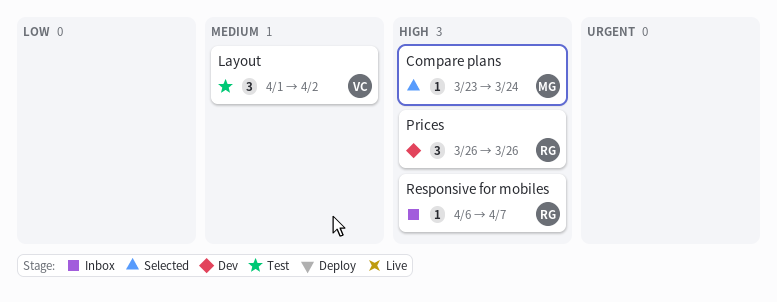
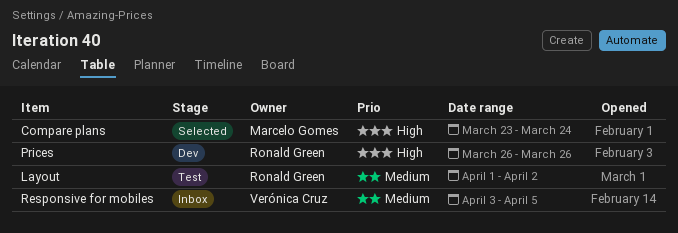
Layout, owner: Verónica Cruz -> Ronald Green
Responsive for mobiles, owner: Ronald Green -> Verónica Cruz
Responsive for mobiles, priority: High -> Medium
Responsive for mobiles, start: Apr 6 -> Apr 3
Responsive for mobiles, due: Apr 7 -> Apr 5

